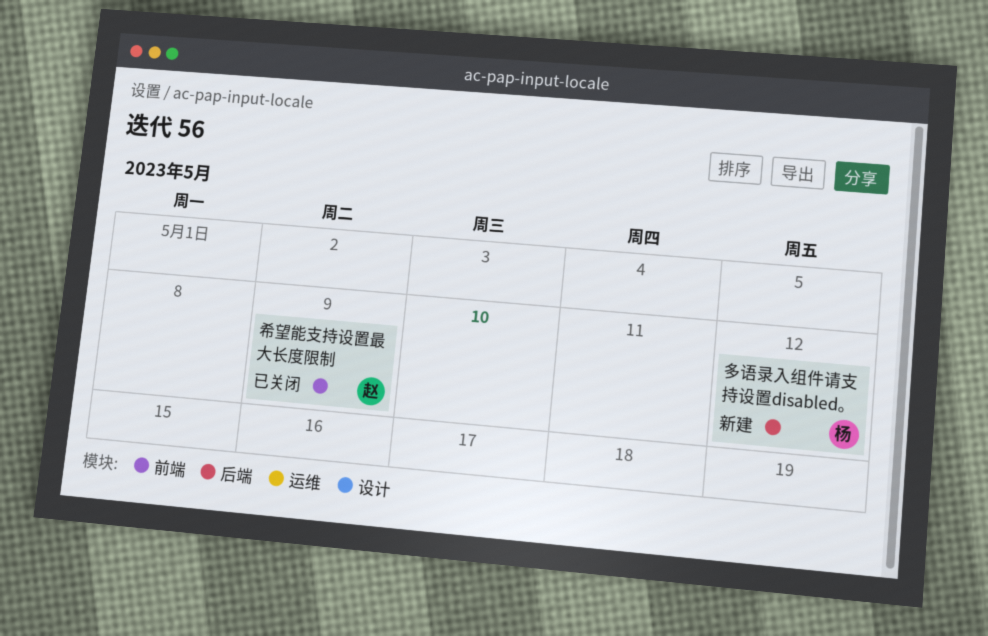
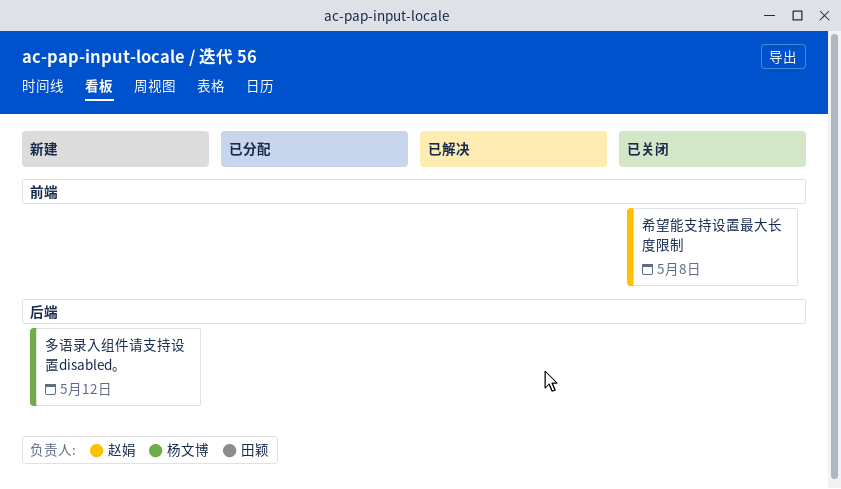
希望能支持设置最大长度限制, due: May 9 -> May 8

